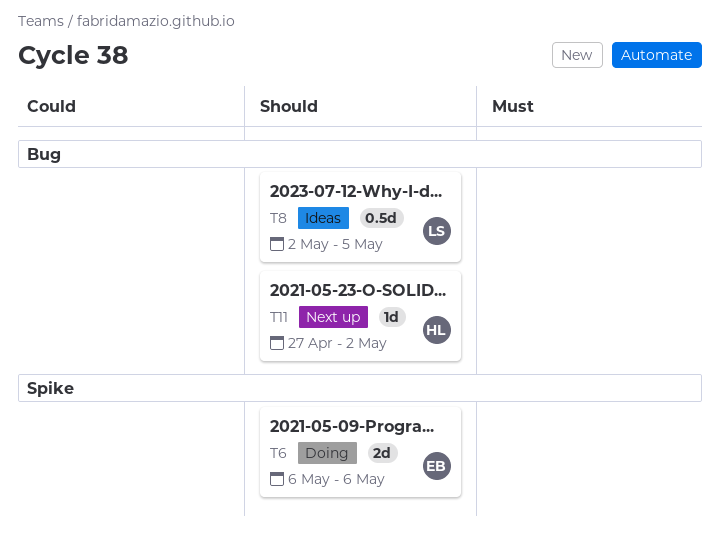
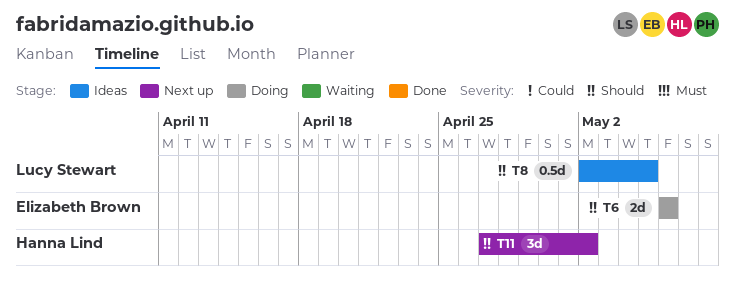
T11, estimate: 1d -> 3d

